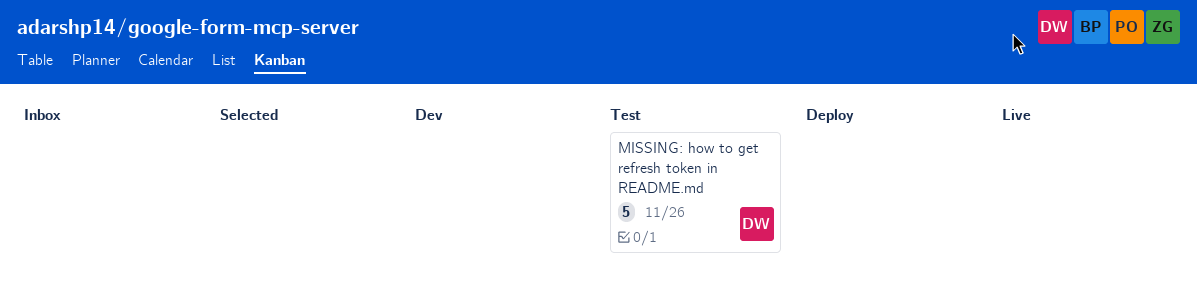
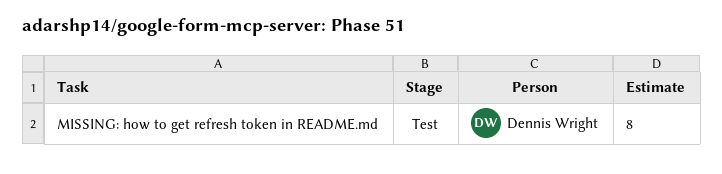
MISSING: how to get refresh token in README.md, estimate: 5 -> 8

